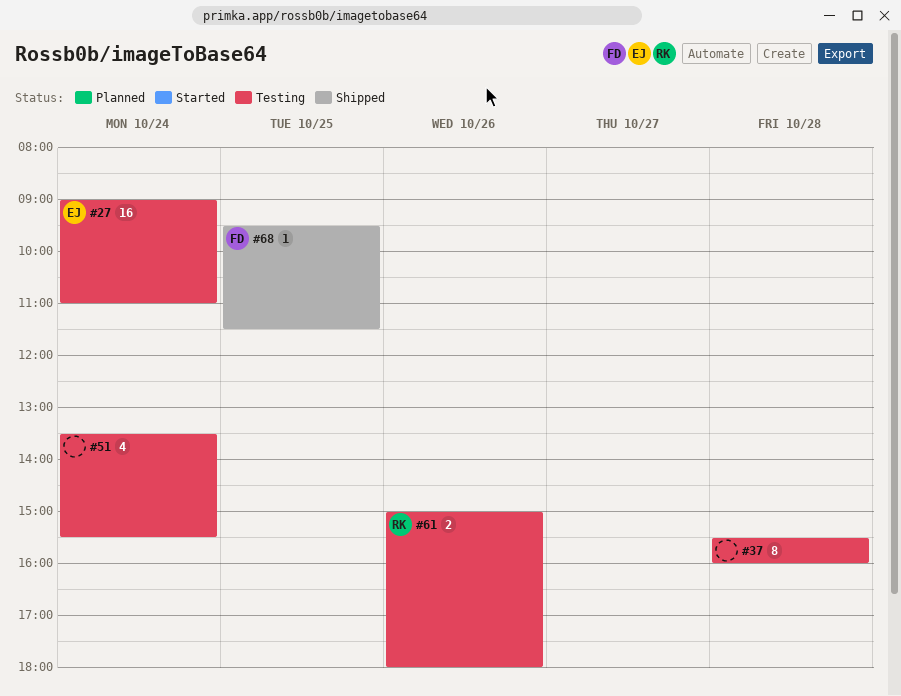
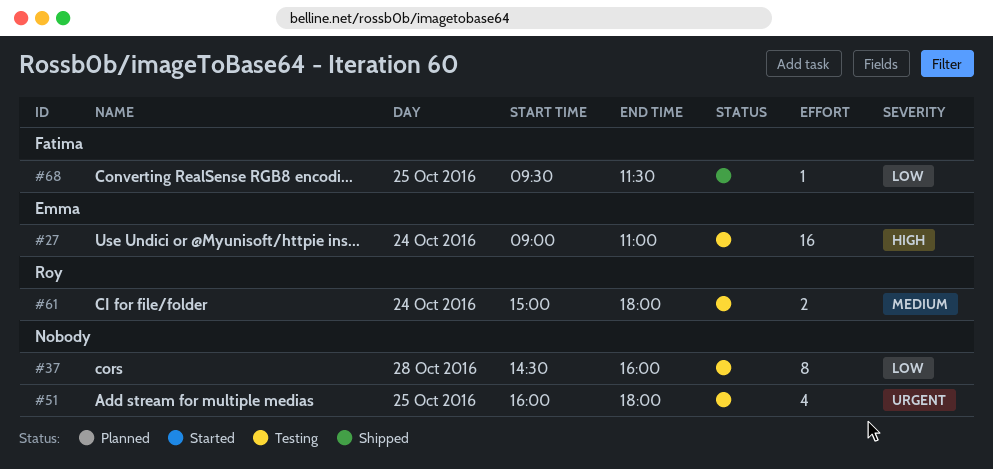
#37, begins: 15:30 -> 14:30
#51, day: Oct 24 -> Oct 25
#51, begins: 13:30 -> 16:00
#51, ends: 15:30 -> 18:00
#61, day: Oct 26 -> Oct 24

